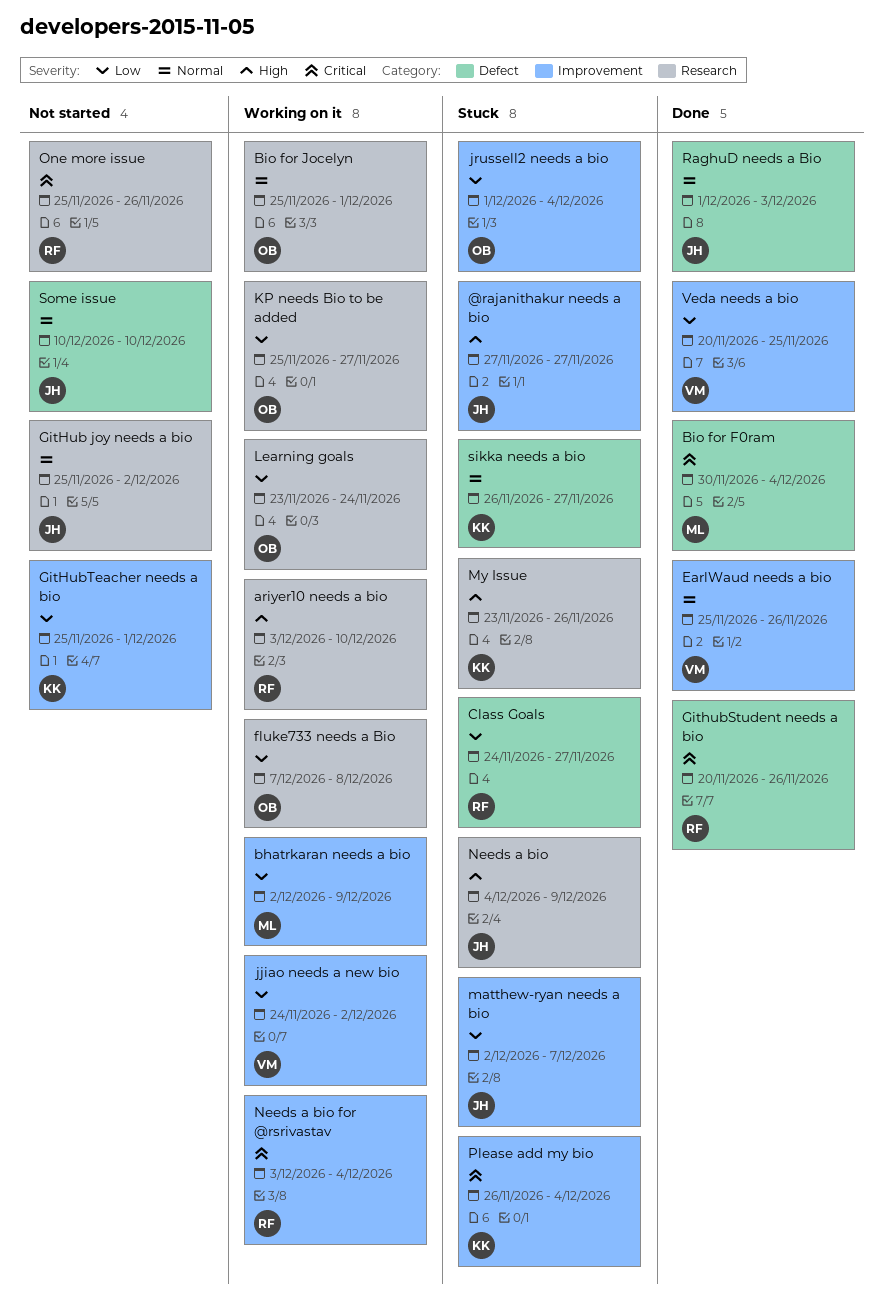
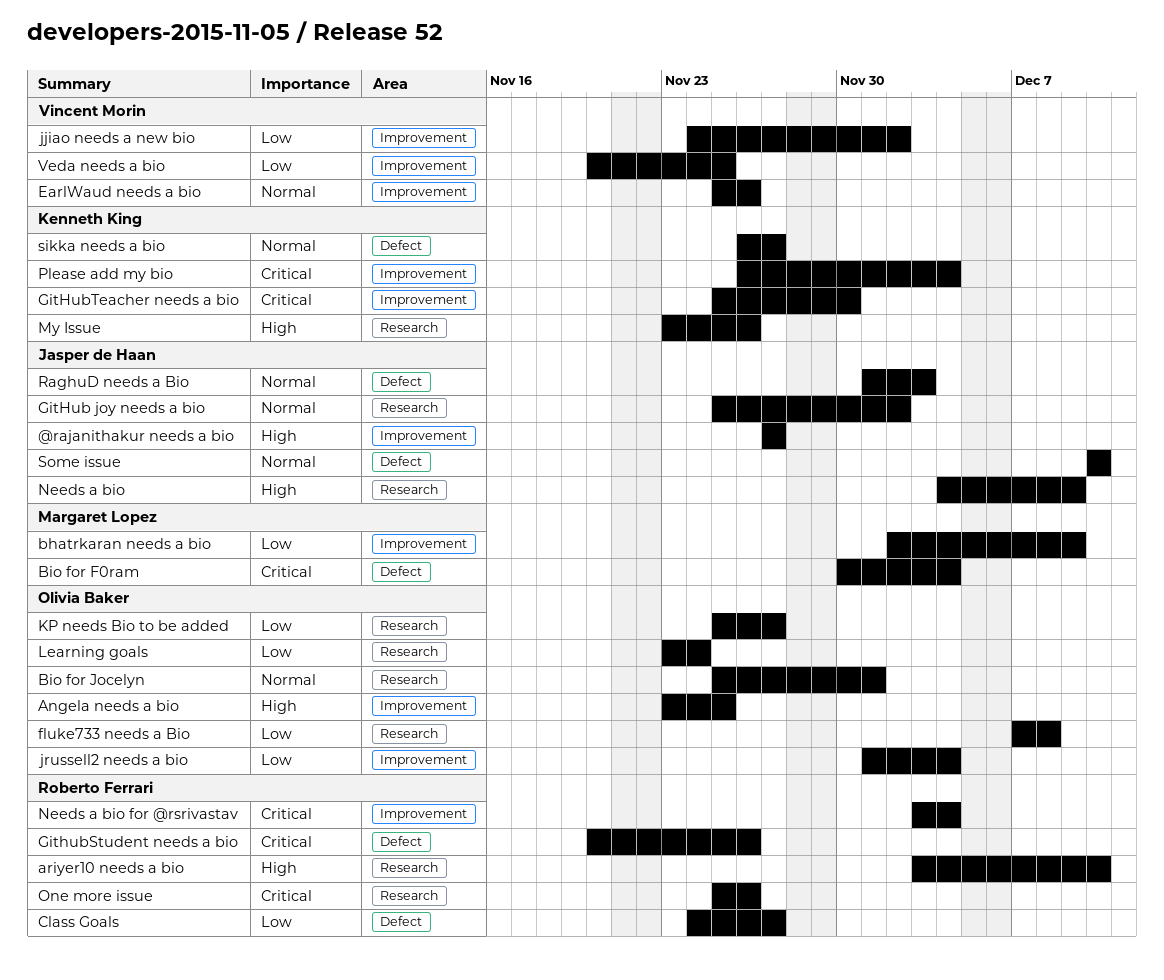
Angela needs a bio: none -> present
GitHubTeacher needs a bio, priority: Low -> Critical
GitHubTeacher needs a bio, due: Dec 1 -> Nov 30
matthew-ryan needs a bio: present -> none

